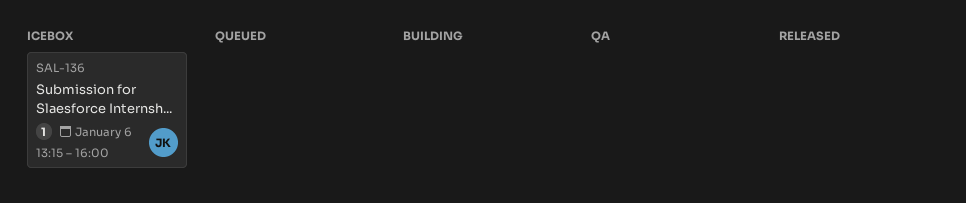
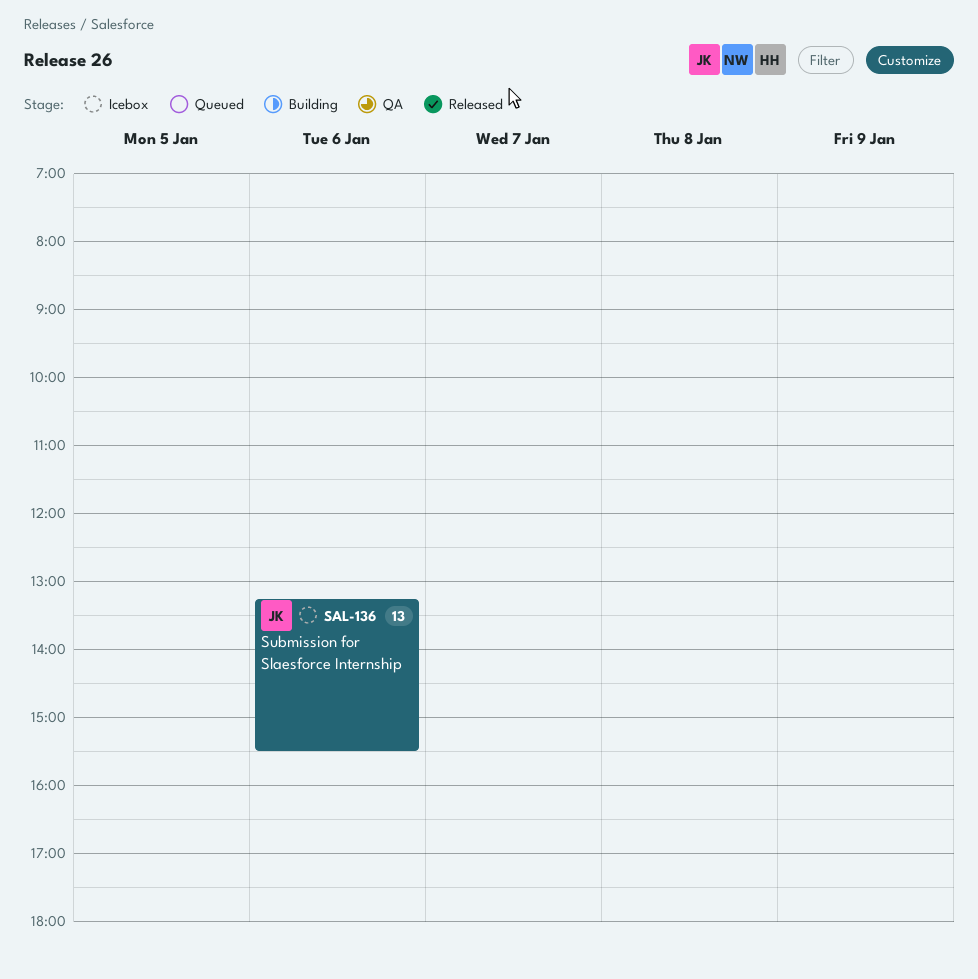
SAL-136, estimate: 1 -> 13
SAL-136, ends: 16:00 -> 15:30

